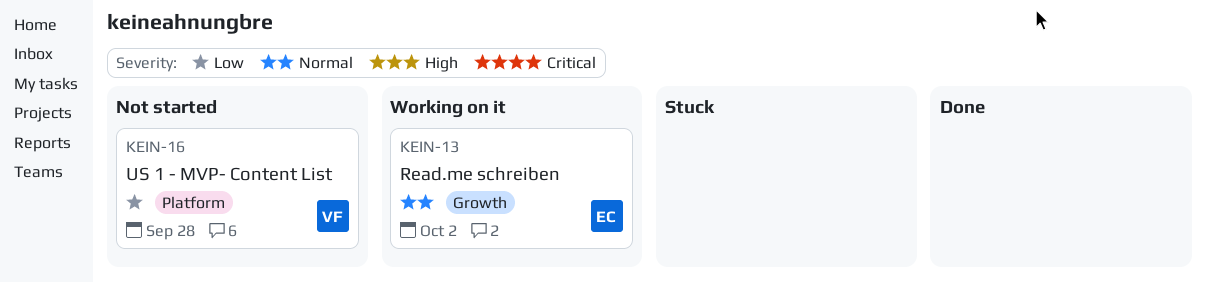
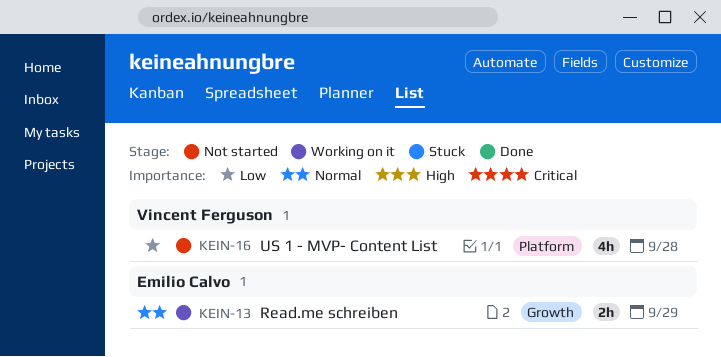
KEIN-13, due: Oct 2 -> Sep 29

